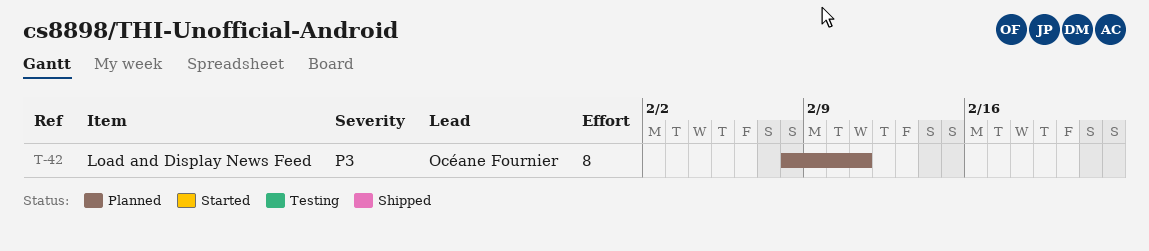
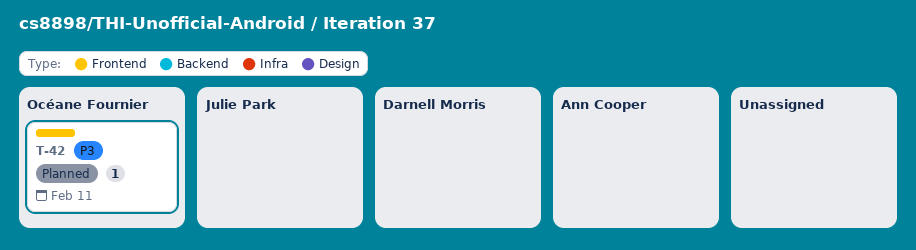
T-42, estimate: 8 -> 1

